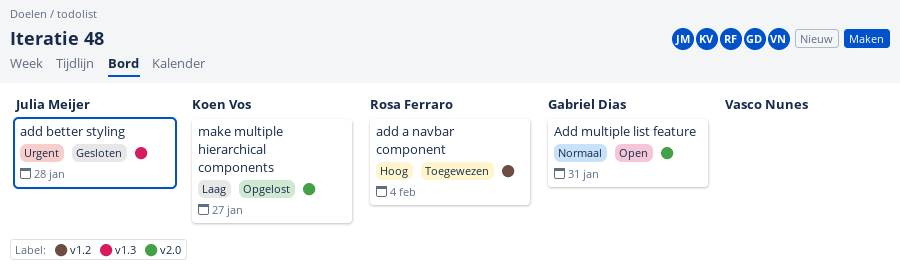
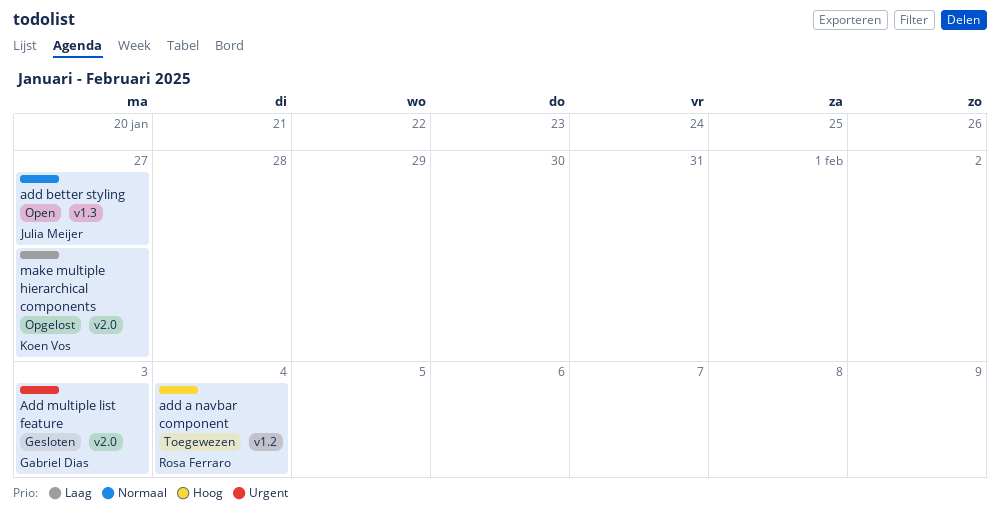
add better styling, status: Gesloten -> Open
add better styling, priority: Urgent -> Normaal
add better styling, due: Jan 28 -> Jan 27
Add multiple list feature, status: Open -> Gesloten
Add multiple list feature, priority: Normaal -> Urgent
Add multiple list feature, due: Jan 31 -> Feb 3

